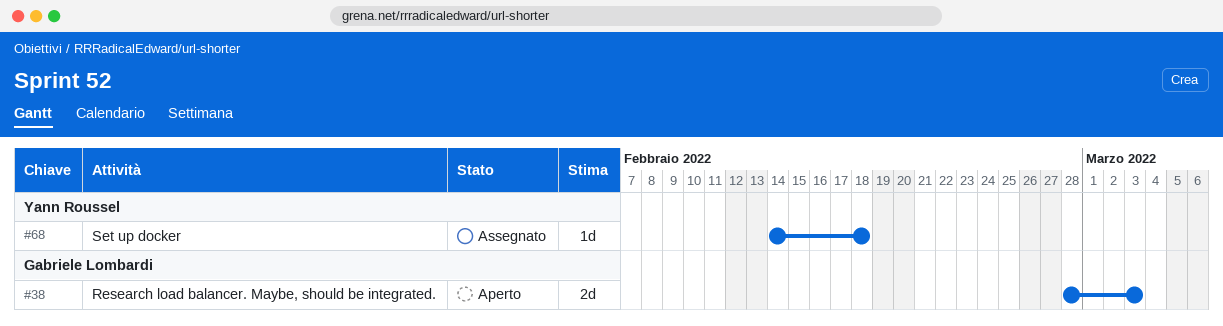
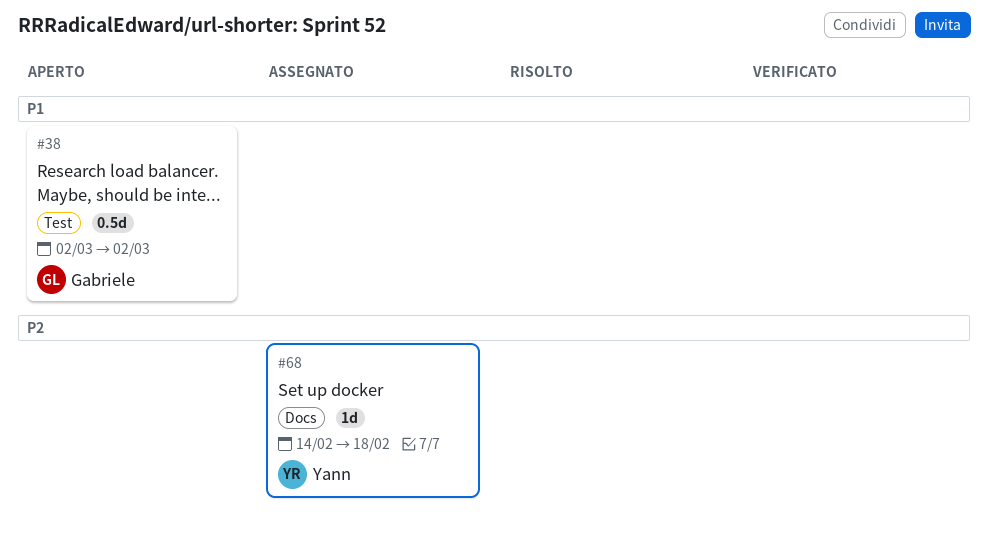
#38, estimate: 2d -> 0.5d
#38, start: Feb 28 -> Mar 2
#38, due: Mar 3 -> Mar 2

